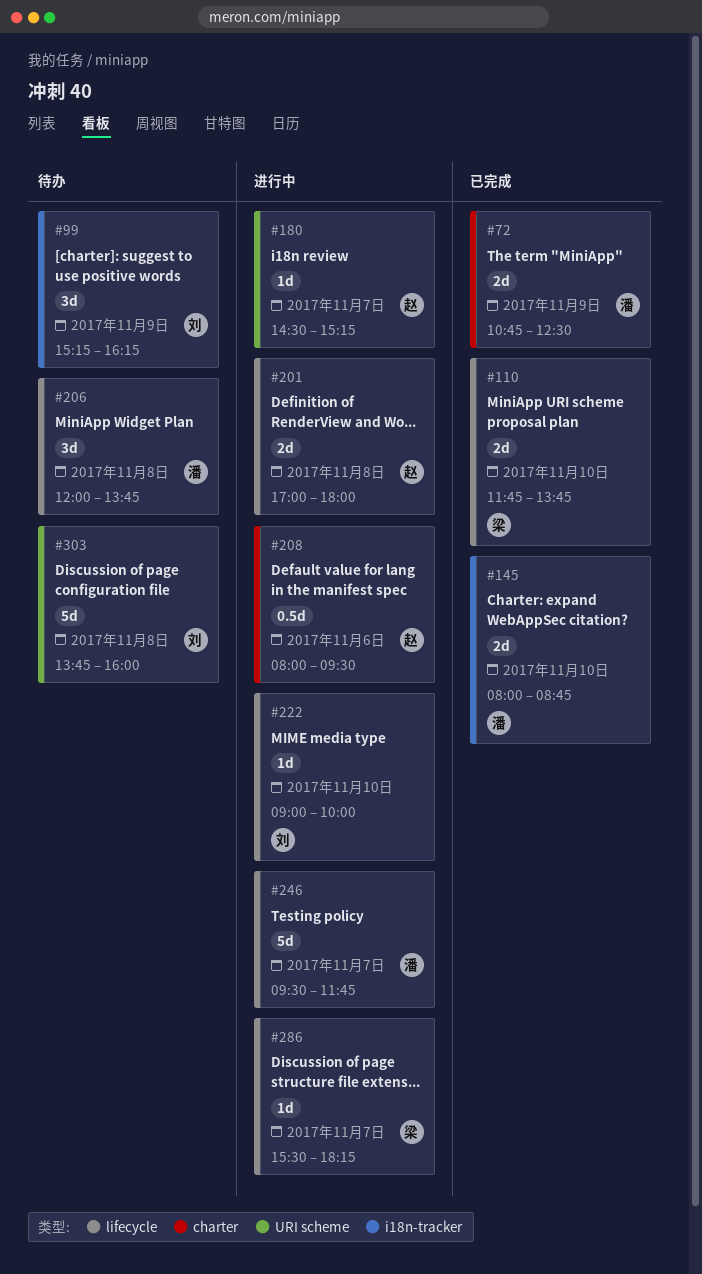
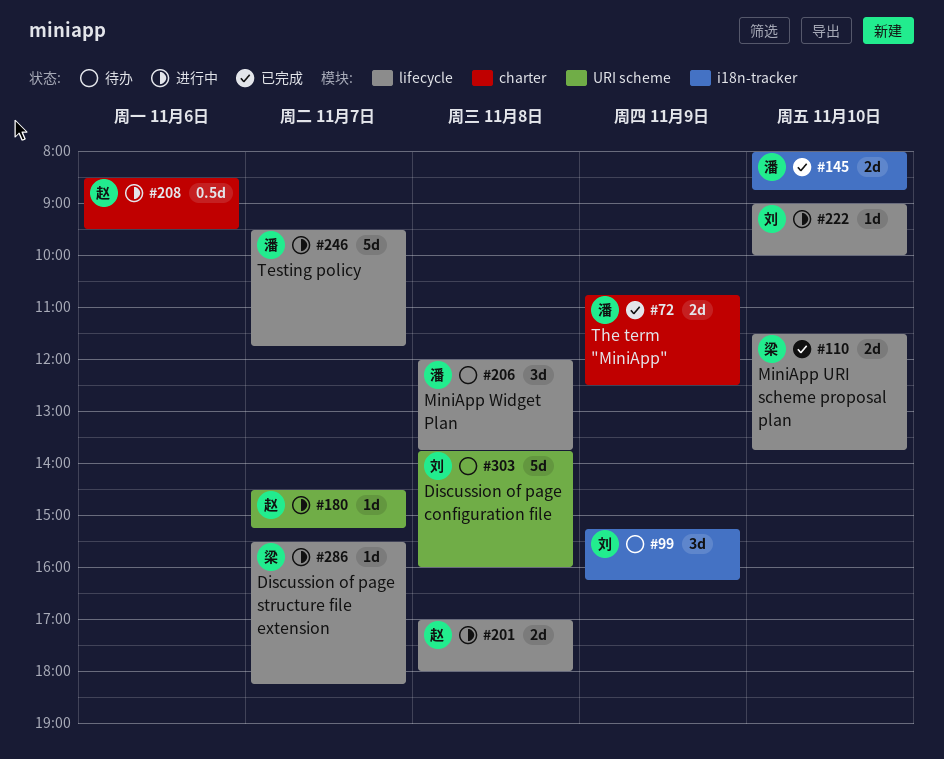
#110, begins: 11:45 -> 11:30
#208, begins: 08:00 -> 08:30

